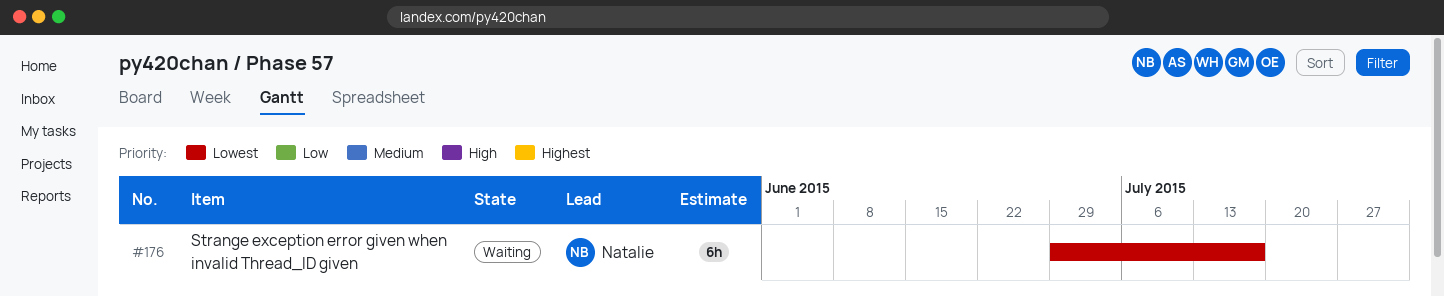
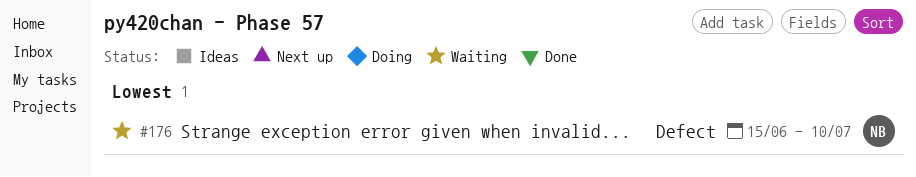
#176, start: Jun 29 -> Jun 15
#176, due: Jul 17 -> Jul 10

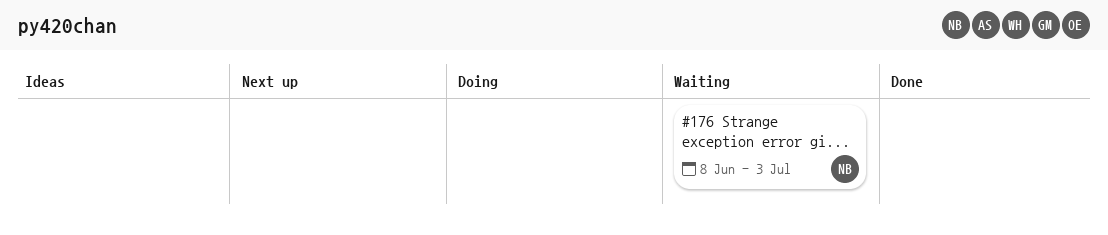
#176, start: Jun 15 -> Jun 8
#176, due: Jul 10 -> Jul 3

